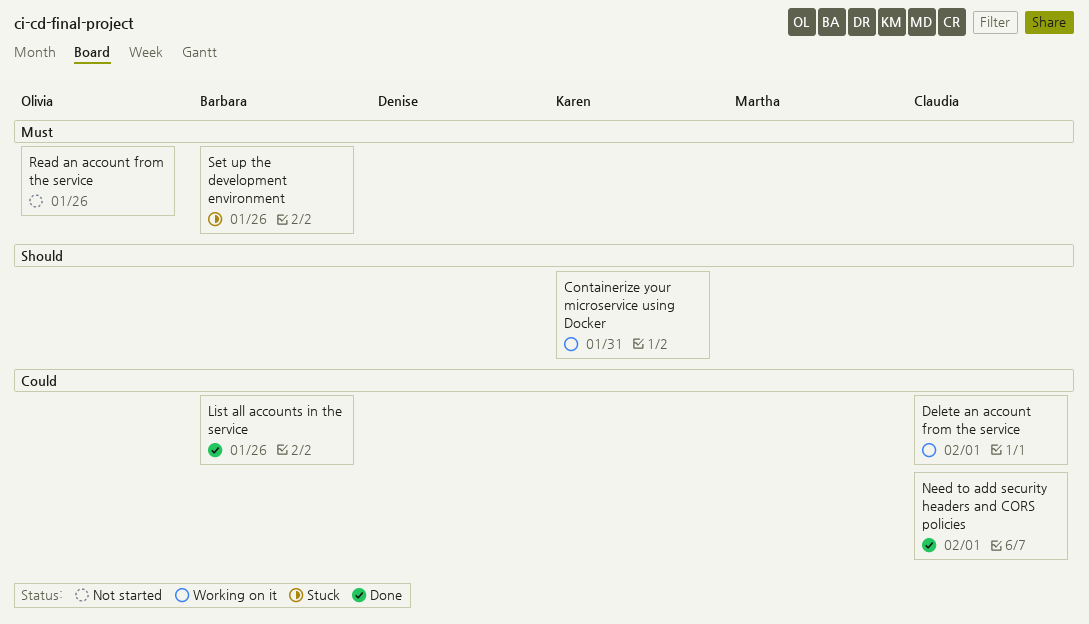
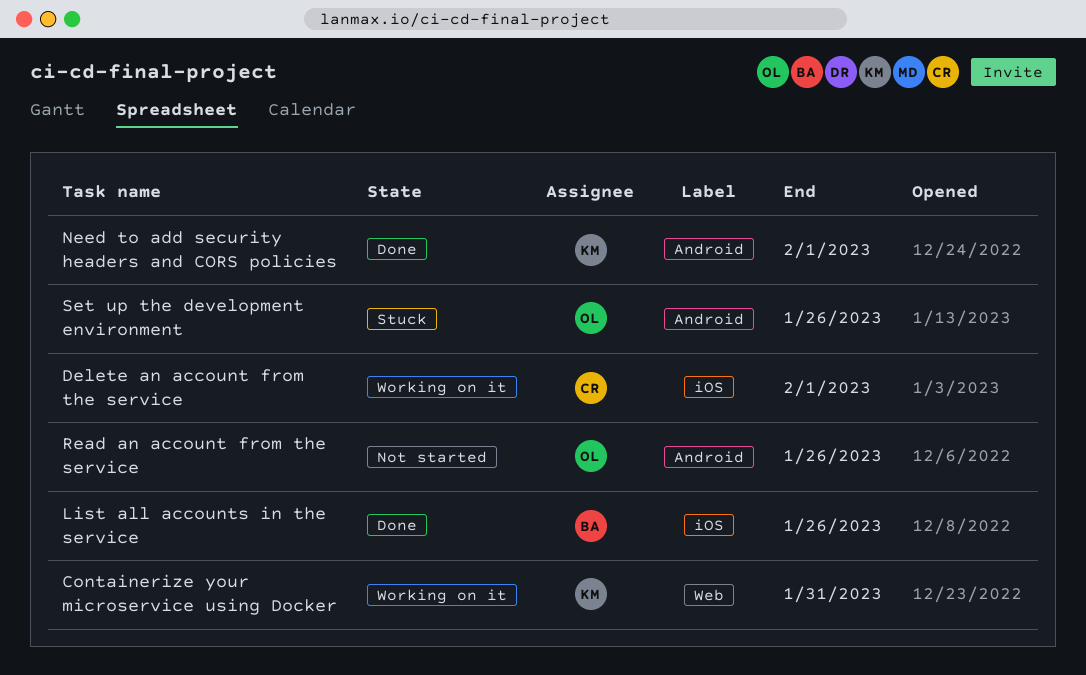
Need to add security headers and CORS policies, owner: Claudia -> Karen
Set up the development environment, owner: Barbara -> Olivia

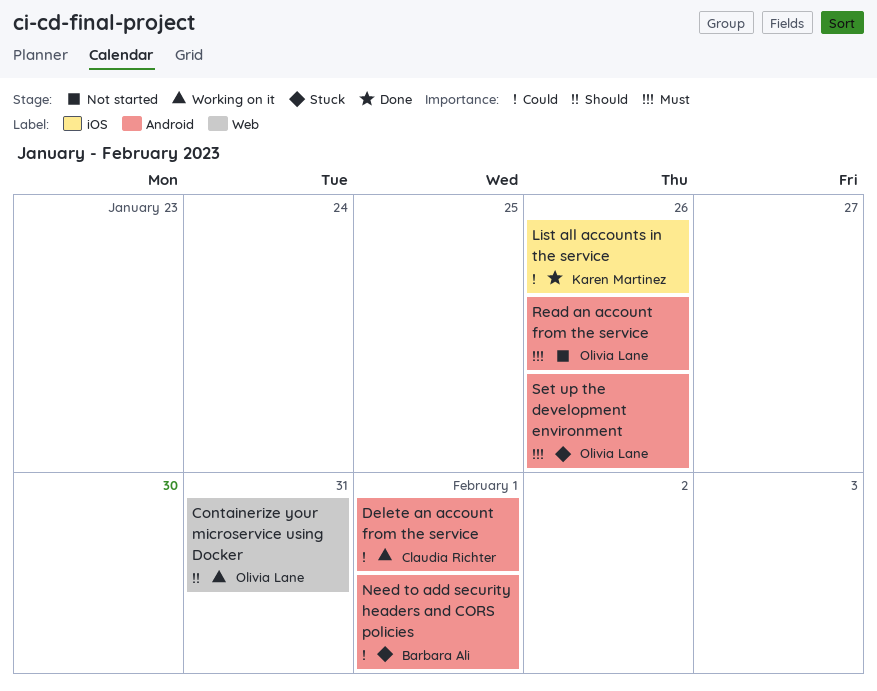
Containerize your microservice using Docker, owner: Karen Martinez -> Olivia Lane
Delete an account from the service, label: iOS -> Android
List all accounts in the service, owner: Barbara Ali -> Karen Martinez
Need to add security headers and CORS policies, status: Done -> Stuck
Need to add security headers and CORS policies, owner: Karen Martinez -> Barbara Ali

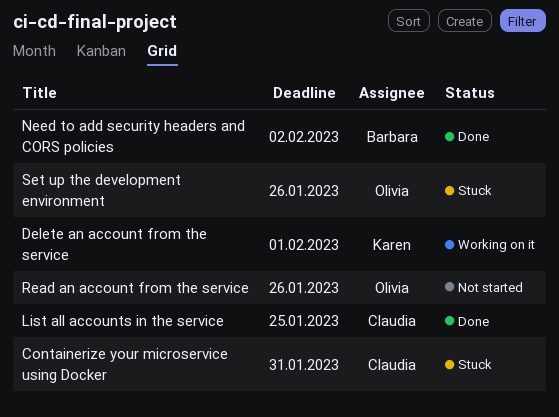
Containerize your microservice using Docker, status: Working on it -> Stuck
Containerize your microservice using Docker, owner: Olivia Lane -> Claudia Richter
Delete an account from the service, owner: Claudia Richter -> Karen Martinez
List all accounts in the service, owner: Karen Martinez -> Claudia Richter
List all accounts in the service, due: Jan 26 -> Jan 25
Need to add security headers and CORS policies, status: Stuck -> Done
Need to add security headers and CORS policies, due: Feb 1 -> Feb 2

